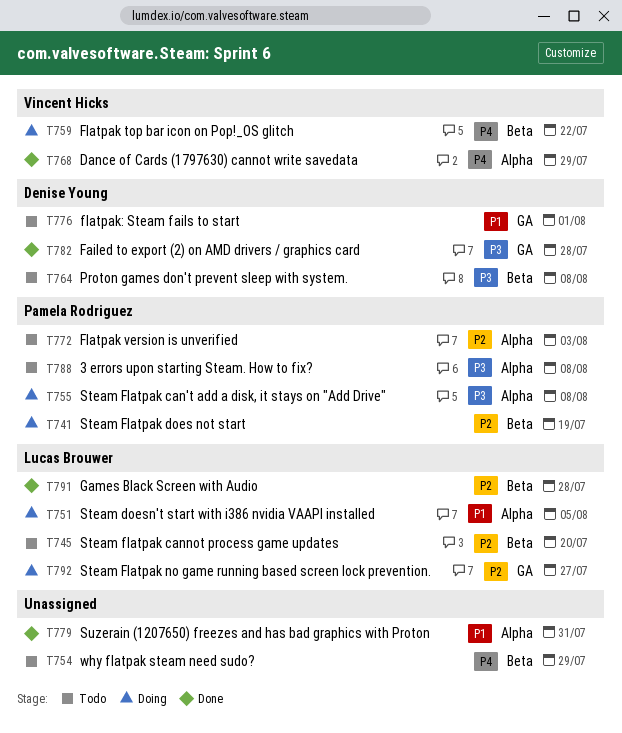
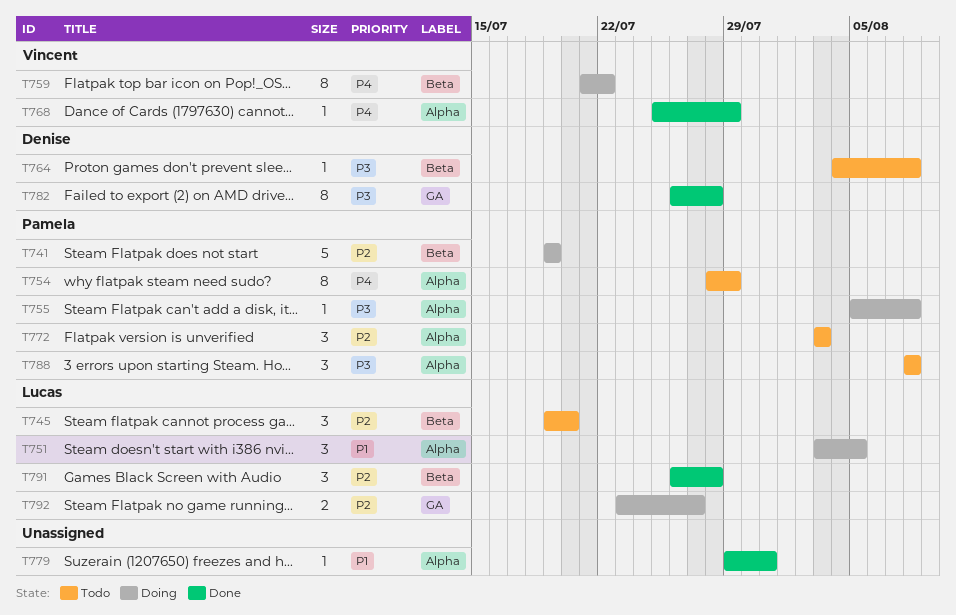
T754, owner: none -> Pamela Rodriguez
T754, label: Beta -> Alpha
T776: present -> none

